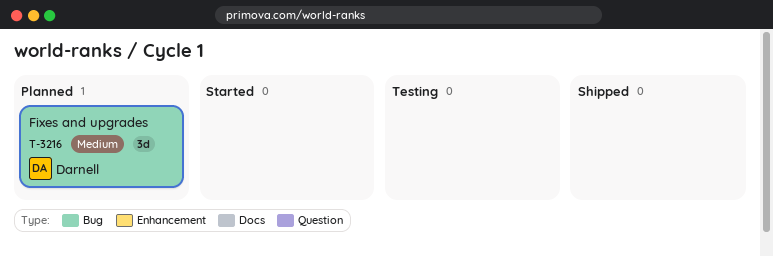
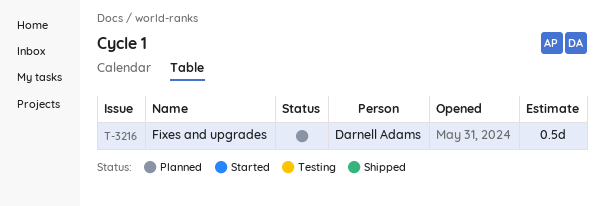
T-3216, estimate: 3d -> 0.5d

